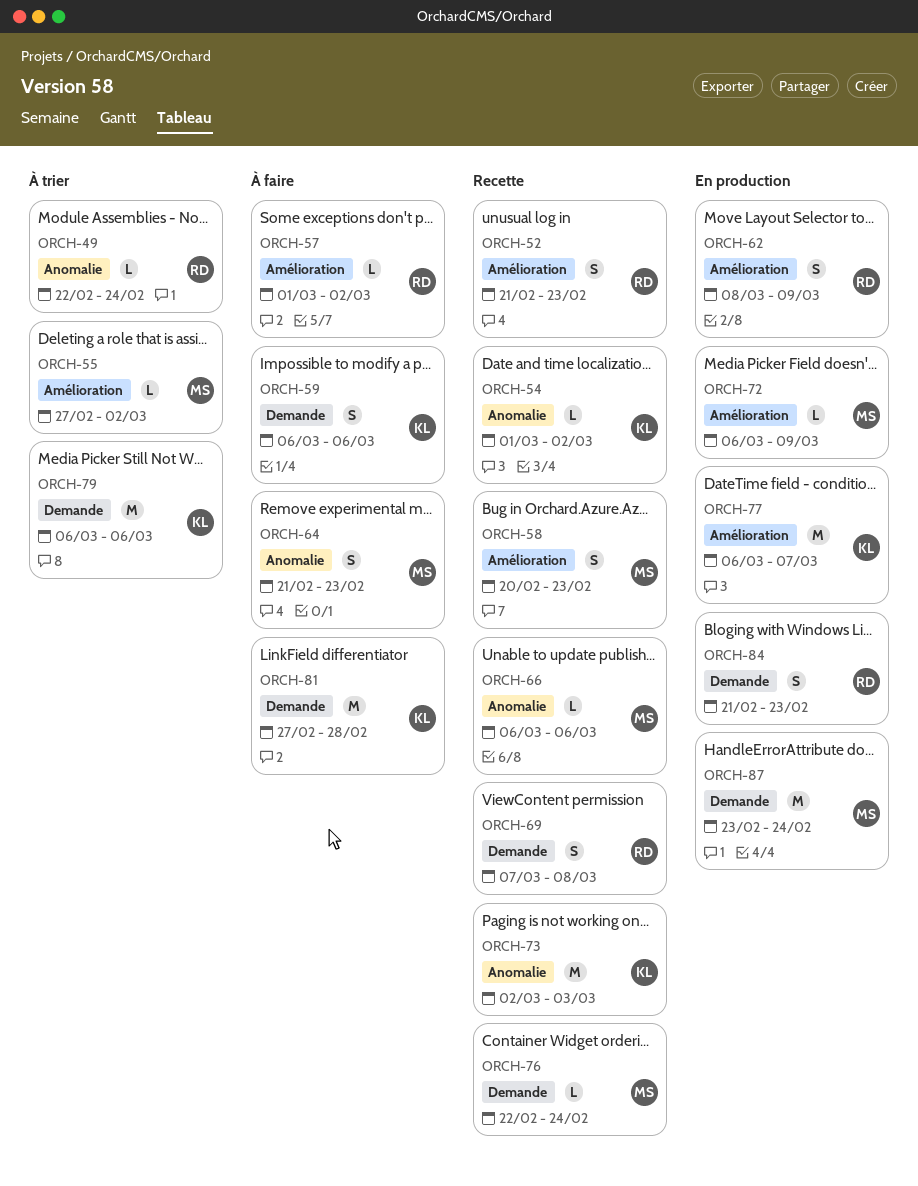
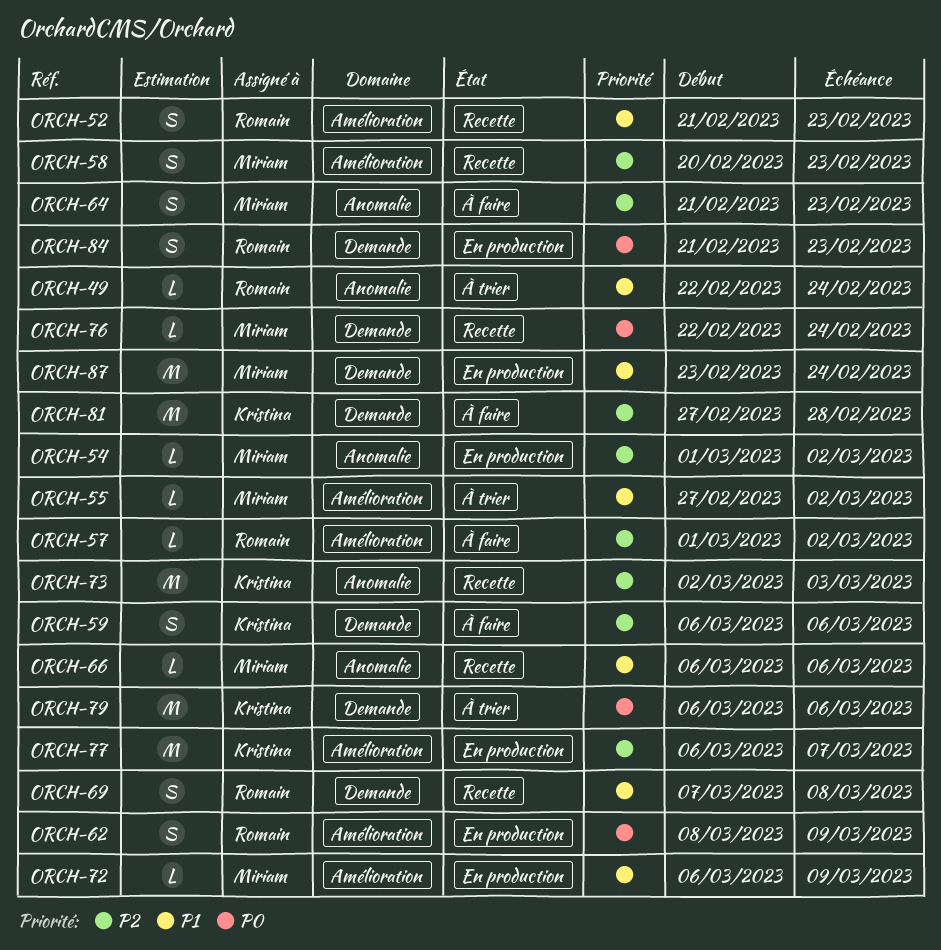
ORCH-54, status: Recette -> En production
ORCH-54, owner: Kristina -> Miriam

